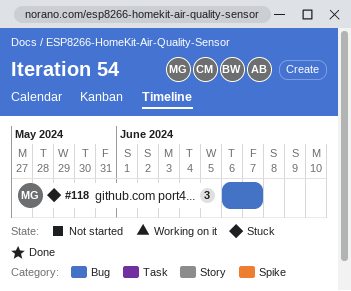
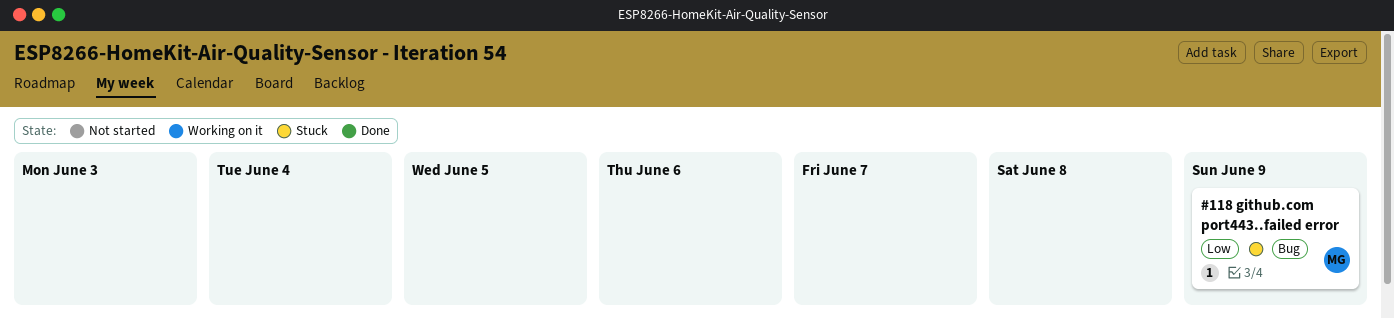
#118, estimate: 3 -> 1
#118, due: Jun 7 -> Jun 9

